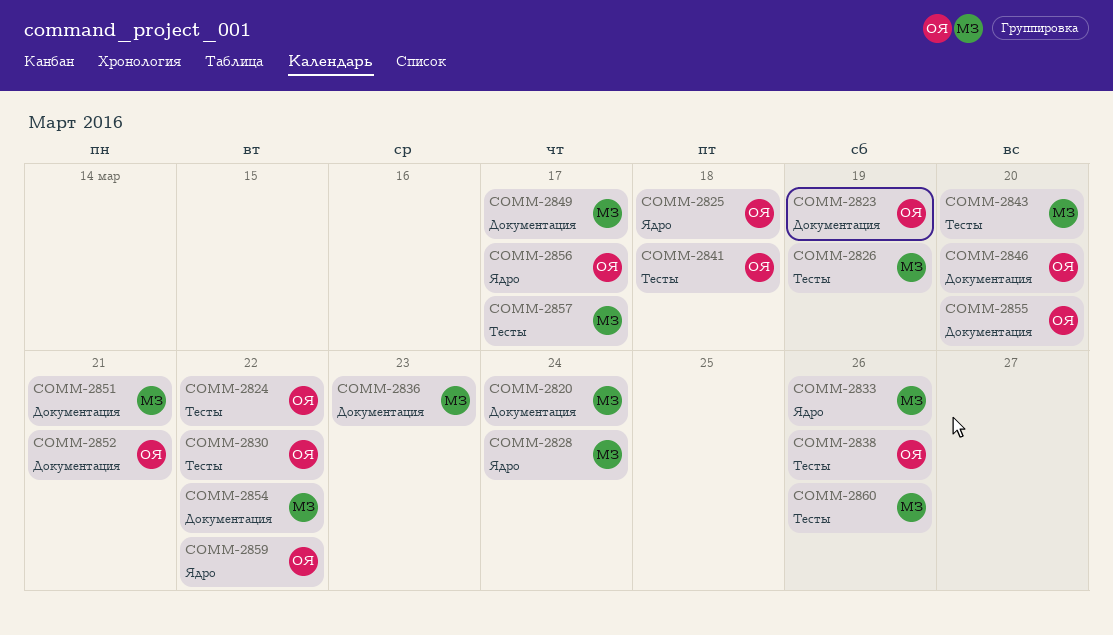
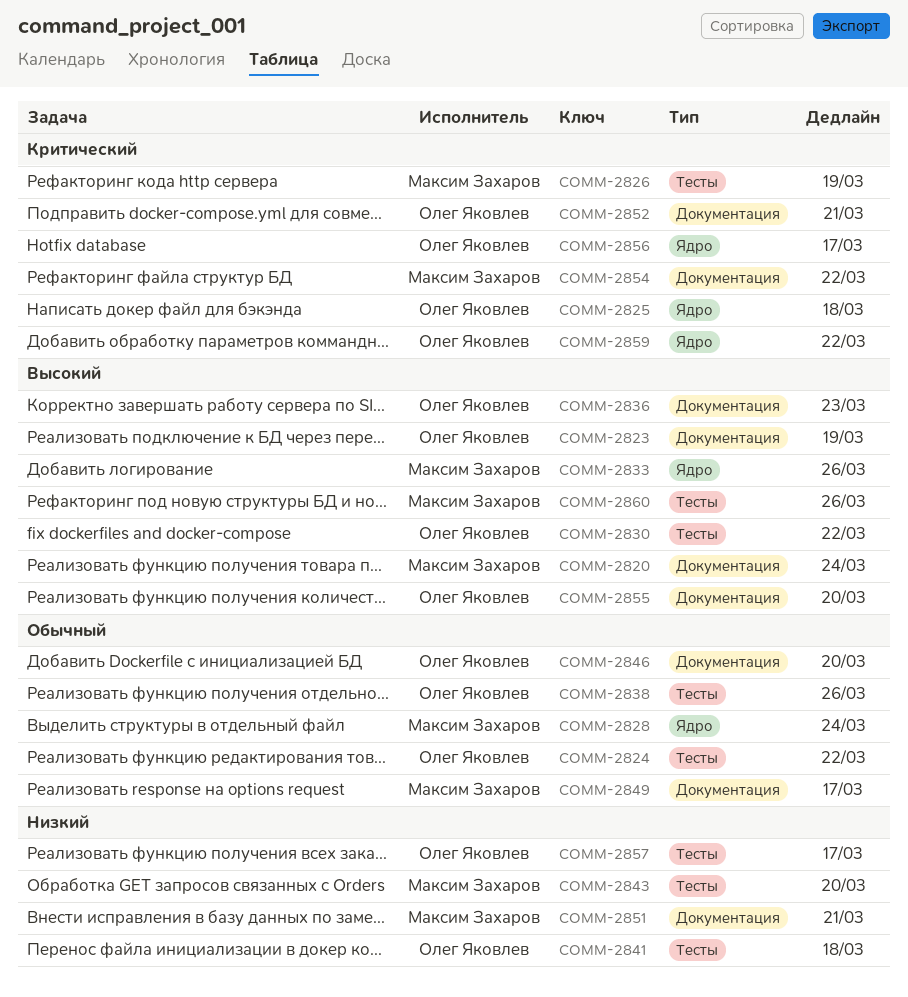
COMM-2836, owner: Максим Захаров -> Олег Яковлев
COMM-2857, owner: Максим Захаров -> Олег Яковлев

